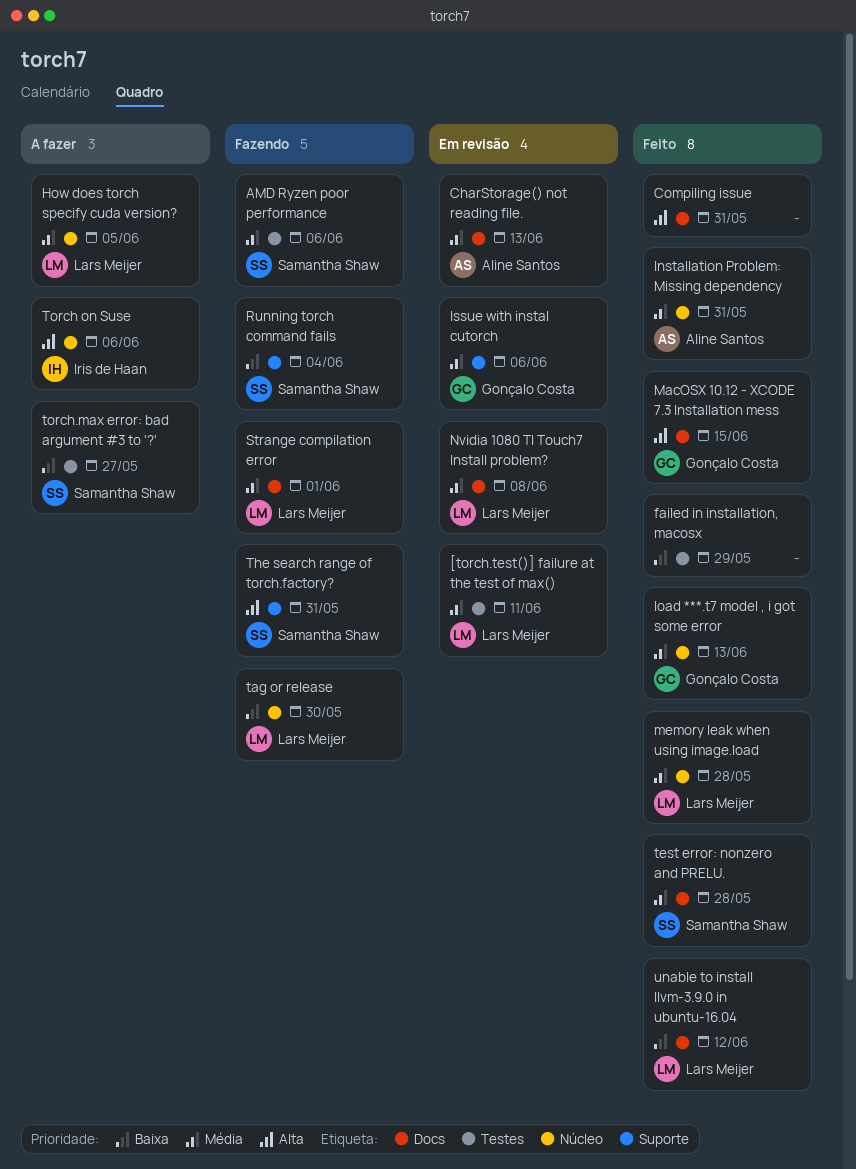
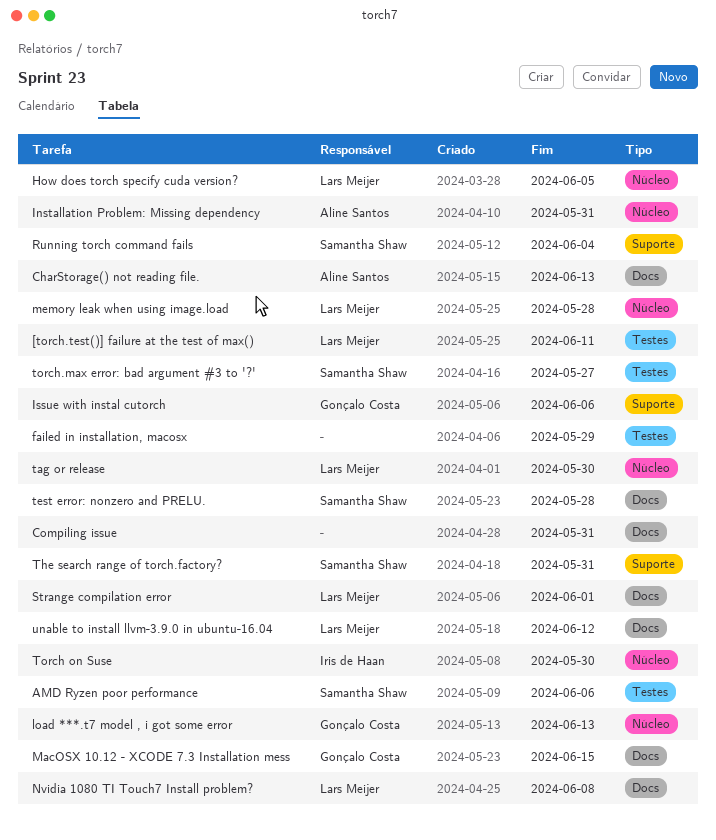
Torch on Suse, due: Jun 6 -> May 30

